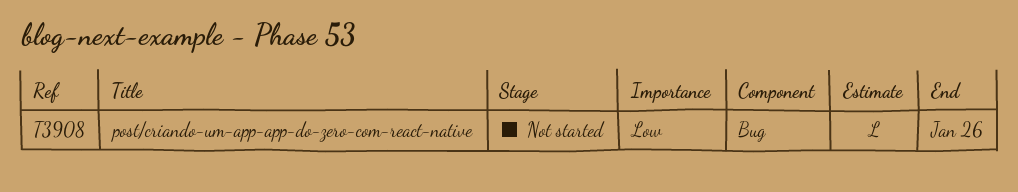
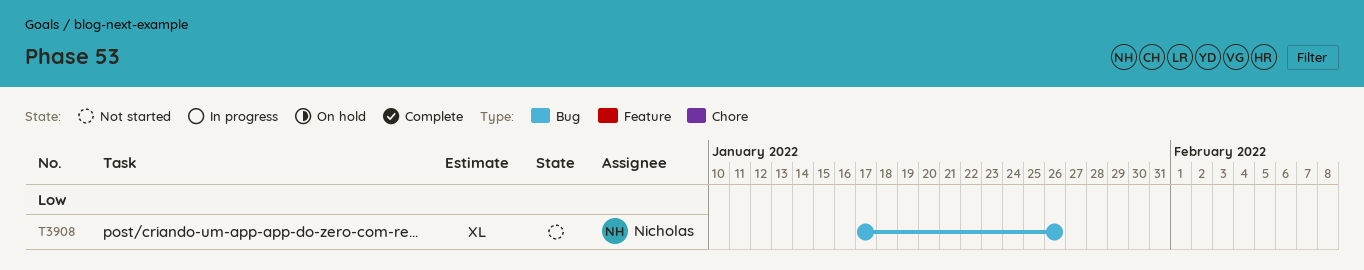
T3908, estimate: L -> XL

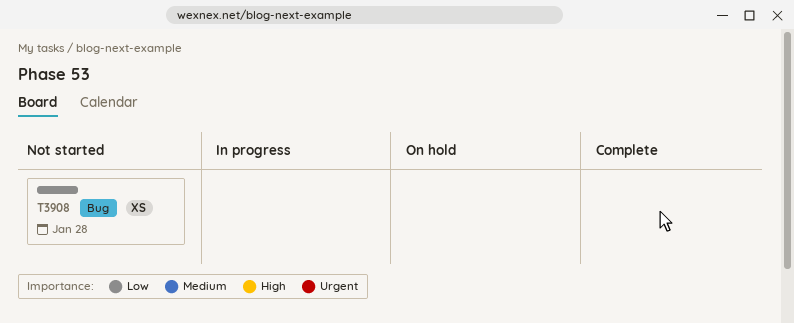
T3908, estimate: XL -> XS
T3908, due: Jan 26 -> Jan 28

